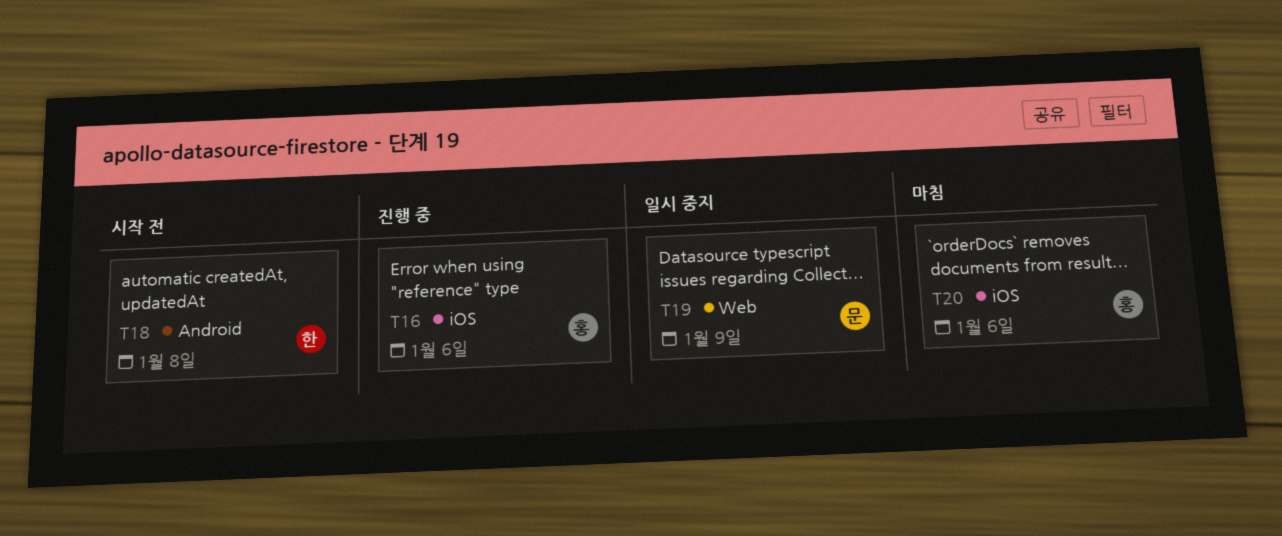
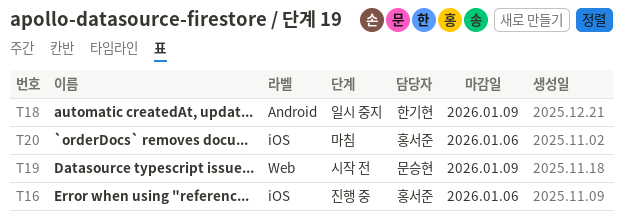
T18, status: 시작 전 -> 일시 중지
T18, due: Jan 8 -> Jan 9
T19, status: 일시 중지 -> 시작 전

